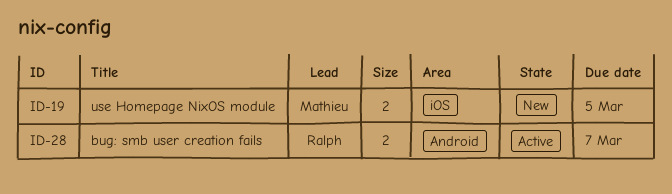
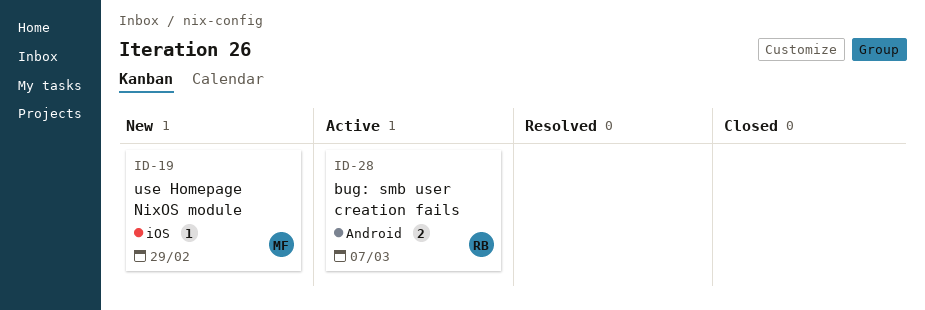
ID-19, estimate: 2 -> 1
ID-19, due: Mar 5 -> Feb 29

